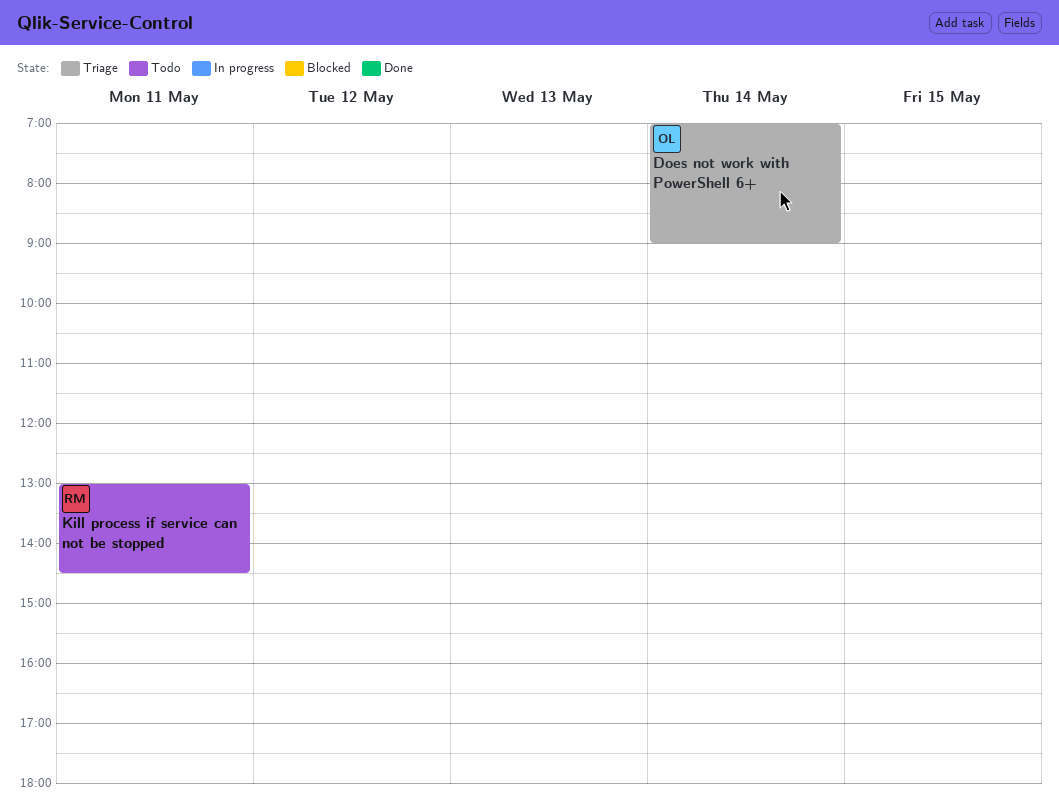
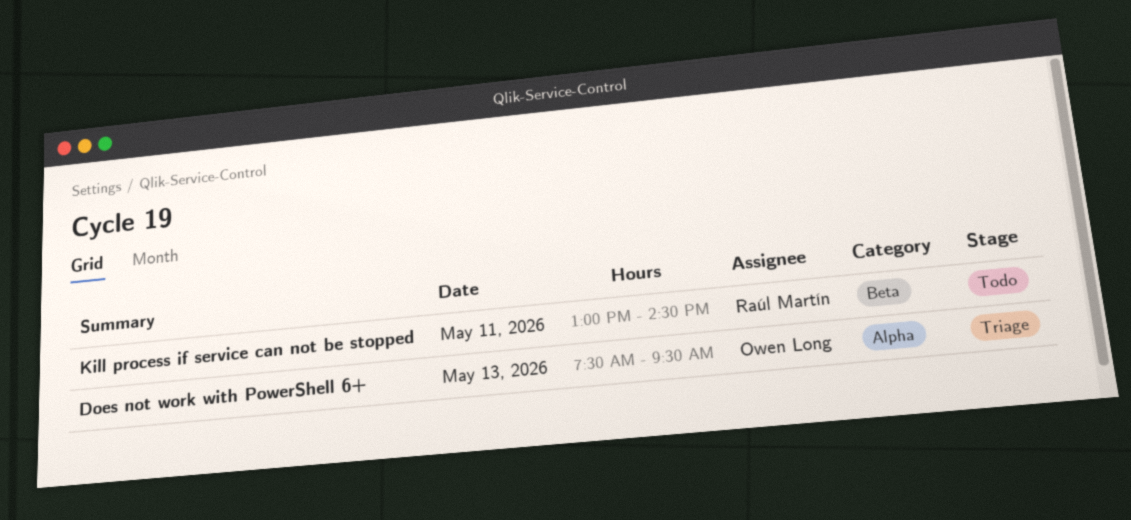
Does not work with PowerShell 6+, day: May 14 -> May 13
Does not work with PowerShell 6+, begins: 07:00 -> 07:30
Does not work with PowerShell 6+, ends: 09:00 -> 09:30

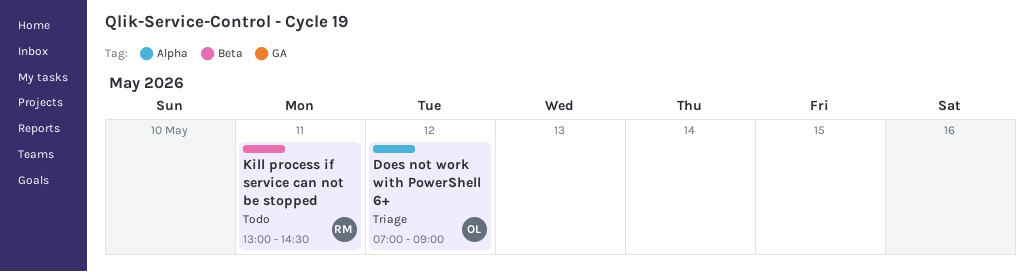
Does not work with PowerShell 6+, day: May 13 -> May 12
Does not work with PowerShell 6+, begins: 07:30 -> 07:00
Does not work with PowerShell 6+, ends: 09:30 -> 09:00

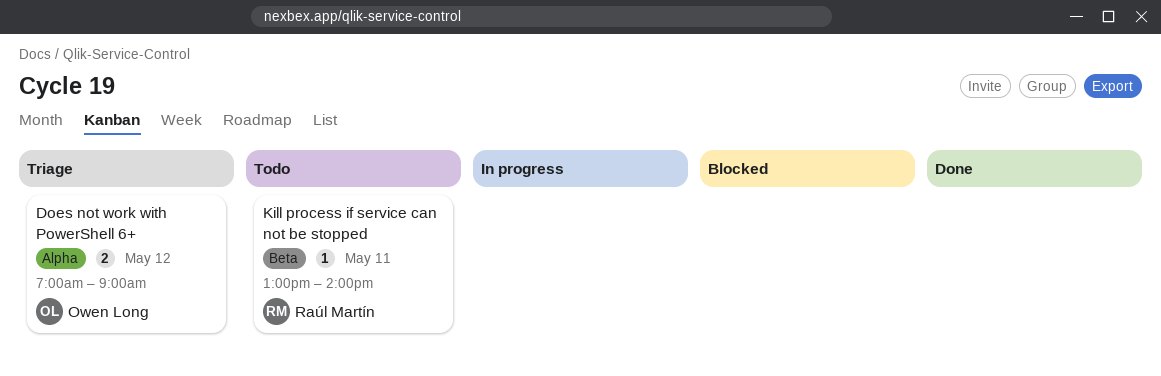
Kill process if service can not be stopped, ends: 14:30 -> 14:00

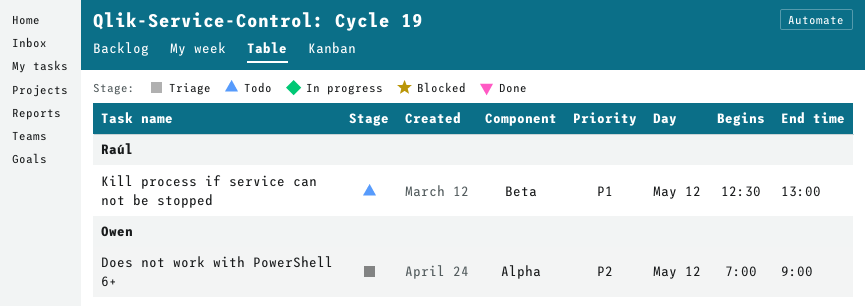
Kill process if service can not be stopped, day: May 11 -> May 12
Kill process if service can not be stopped, begins: 13:00 -> 12:30
Kill process if service can not be stopped, ends: 14:00 -> 13:00

